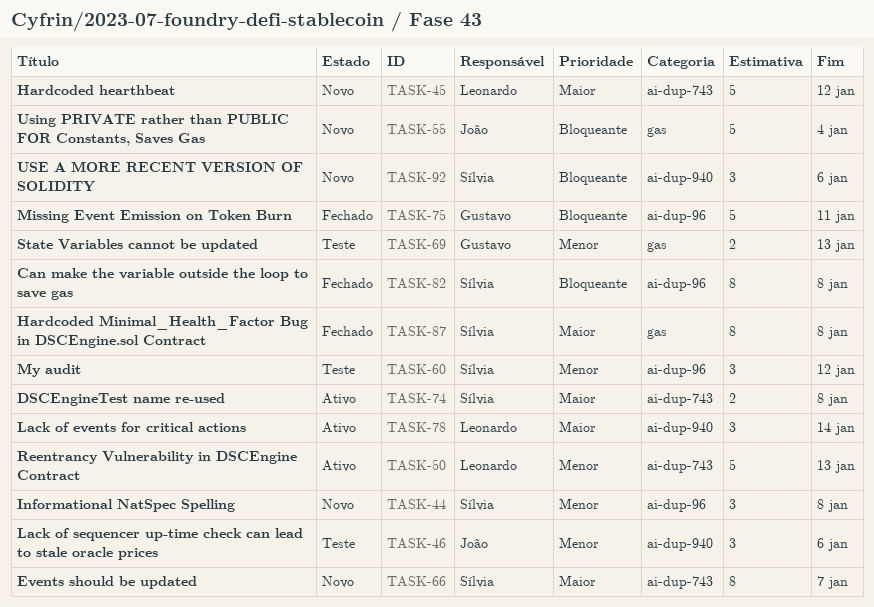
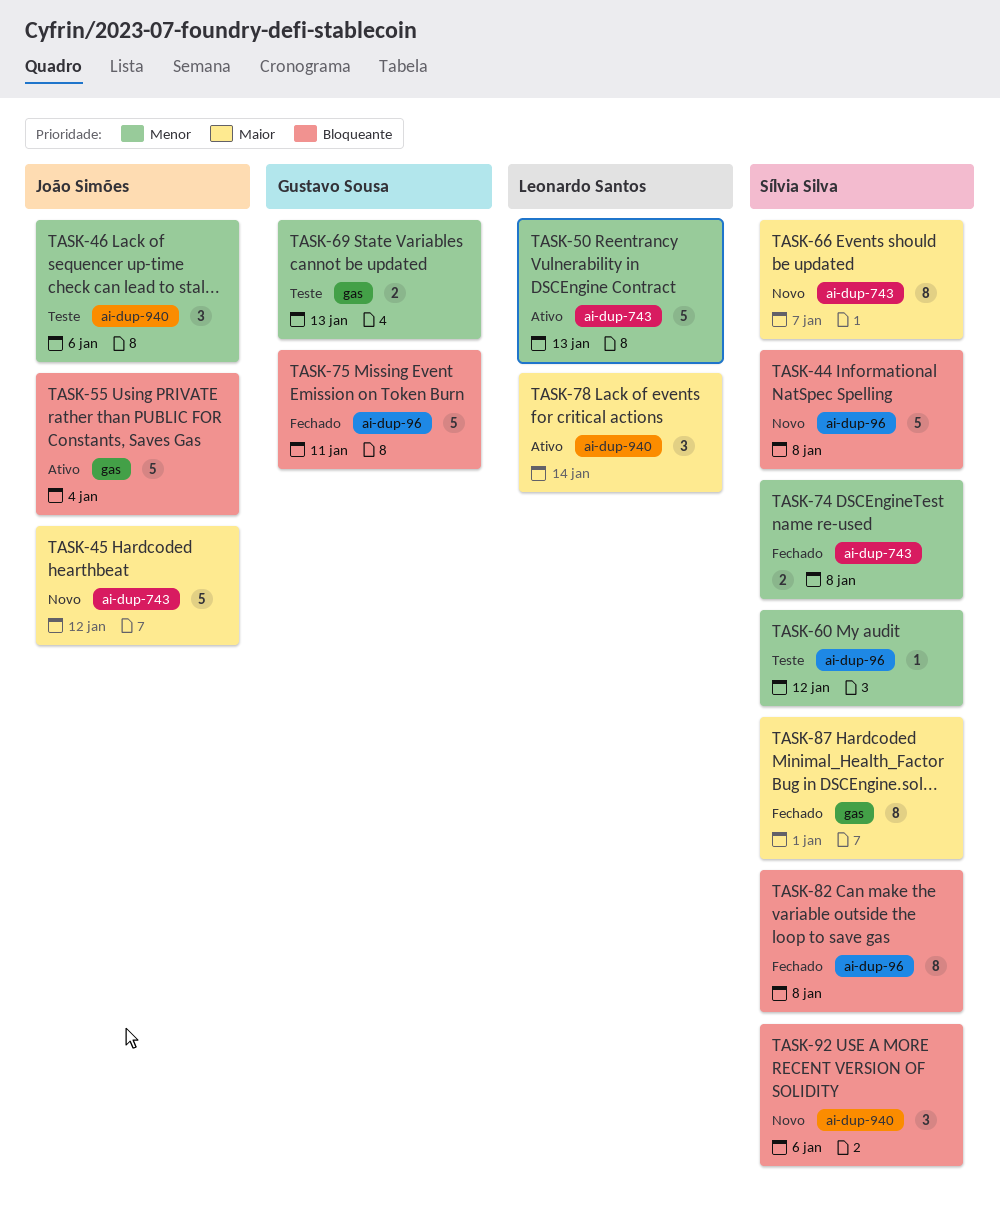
TASK-44, priority: Menor -> Bloqueante
TASK-44, estimate: 3 -> 5
TASK-45, owner: Leonardo Santos -> João Simões
TASK-55, status: Novo -> Ativo
TASK-60, estimate: 3 -> 1
TASK-74, status: Ativo -> Fechado
TASK-74, priority: Maior -> Menor
TASK-87, due: Jan 8 -> Jan 1

